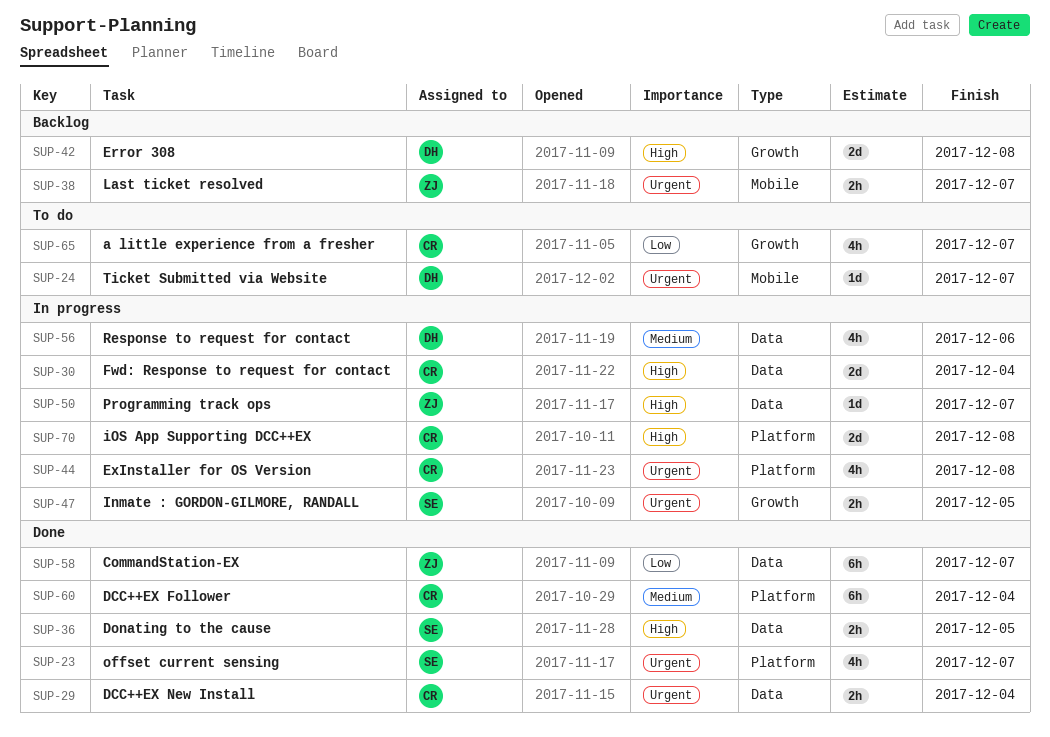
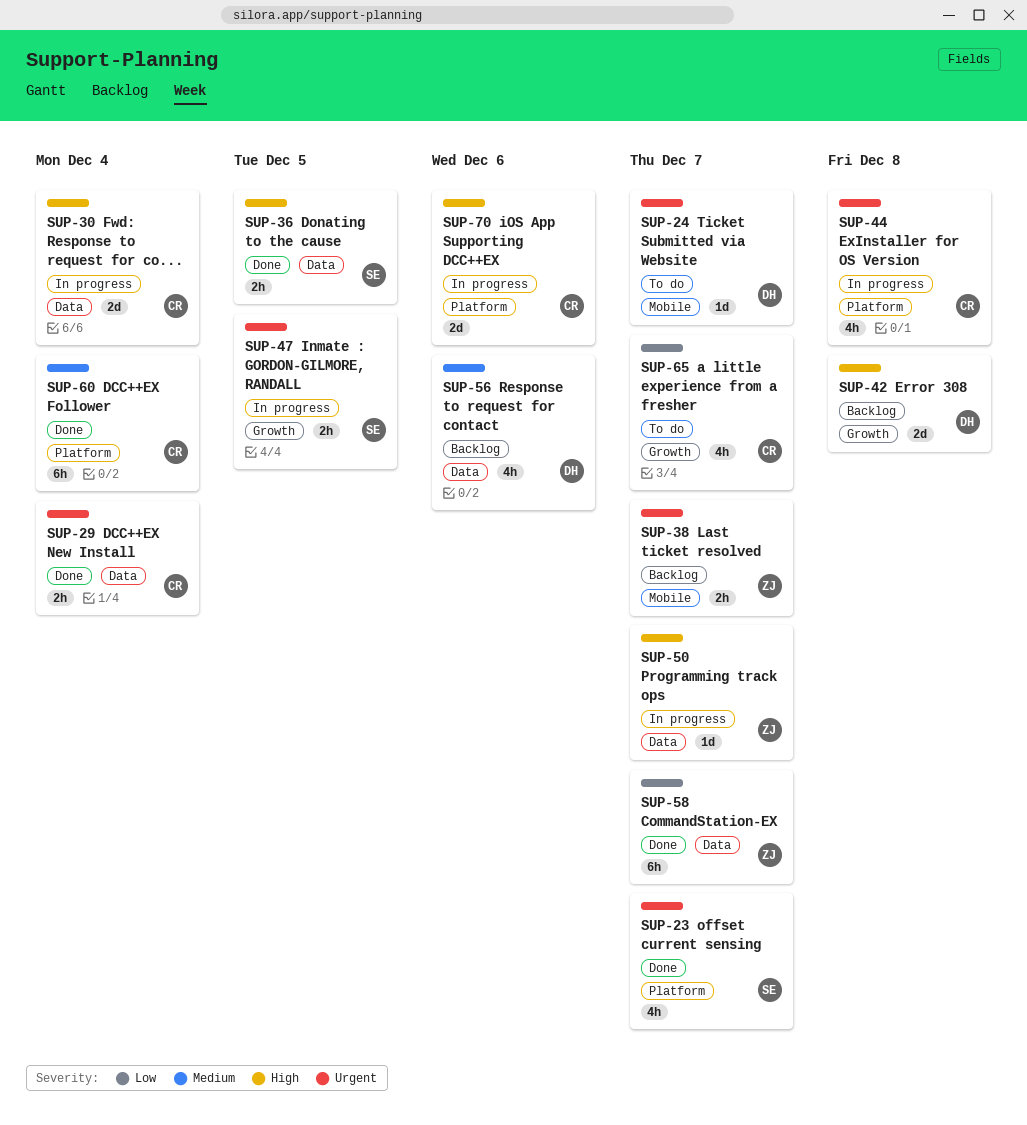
SUP-56, status: In progress -> Backlog
SUP-70, due: Dec 8 -> Dec 6

